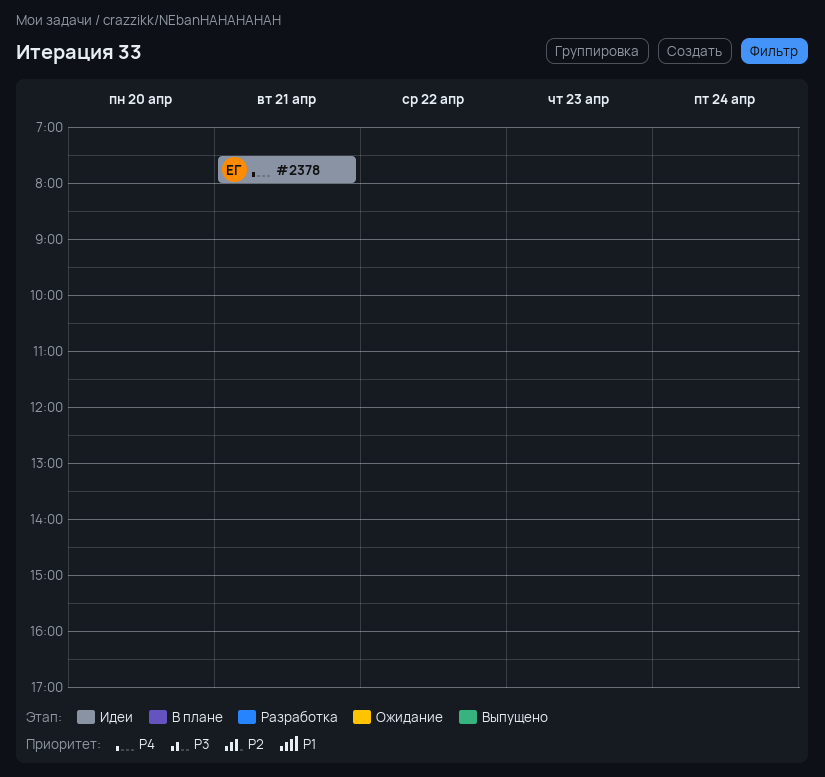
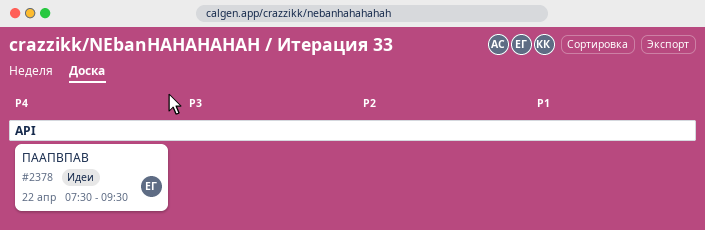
#2378, day: Apr 21 -> Apr 22
#2378, ends: 08:00 -> 09:30

